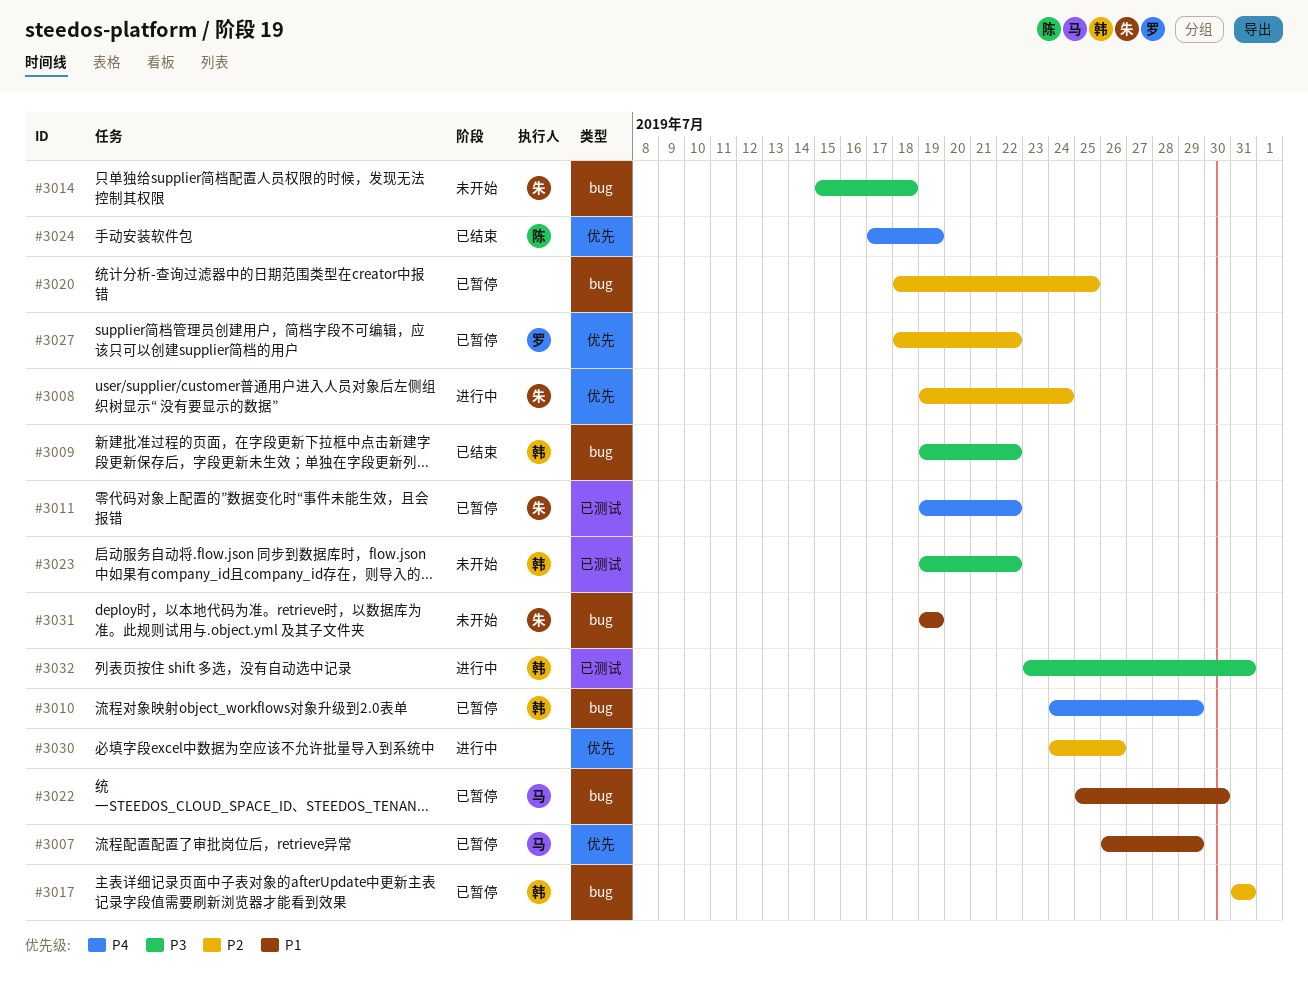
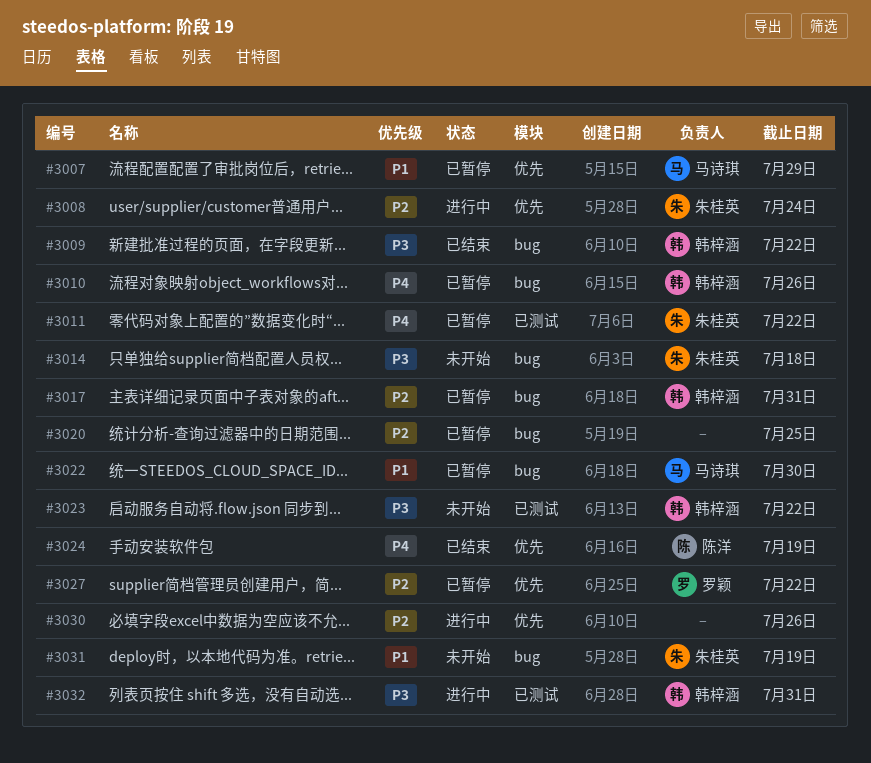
#3010, due: Jul 29 -> Jul 26

